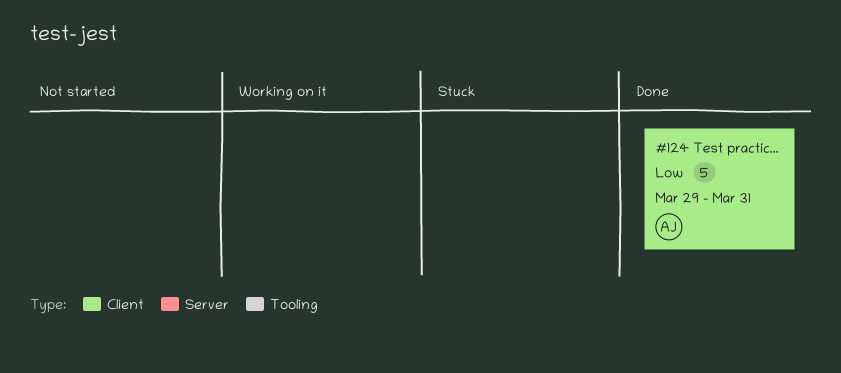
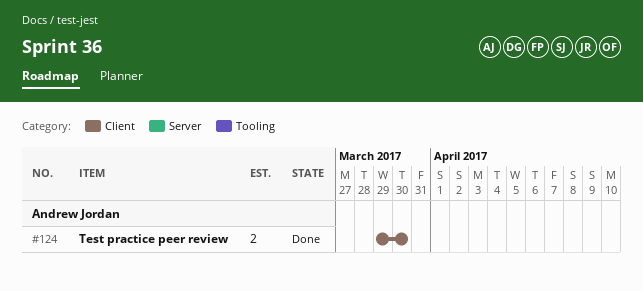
#124, estimate: 5 -> 2
#124, due: Mar 31 -> Mar 30

